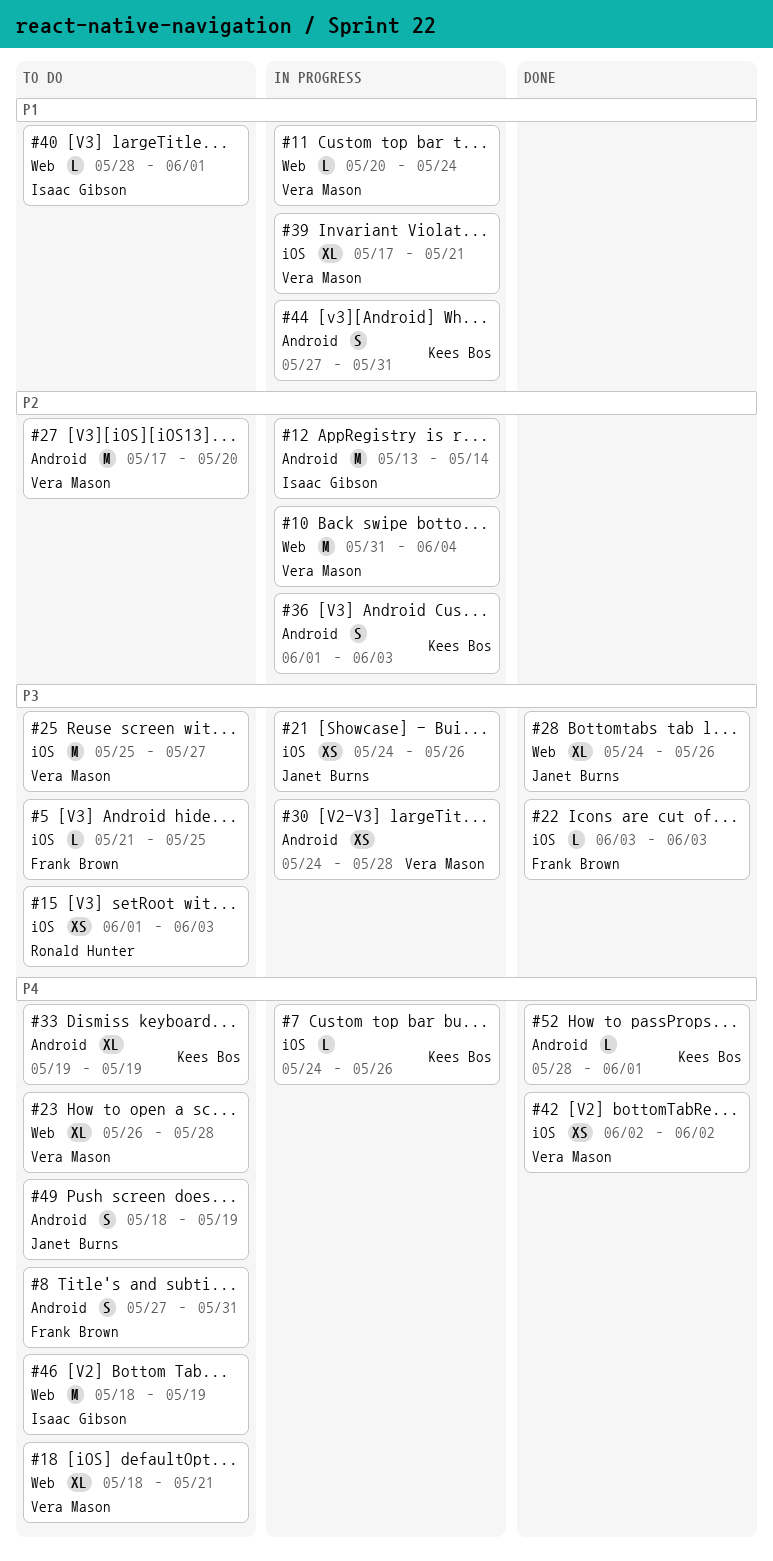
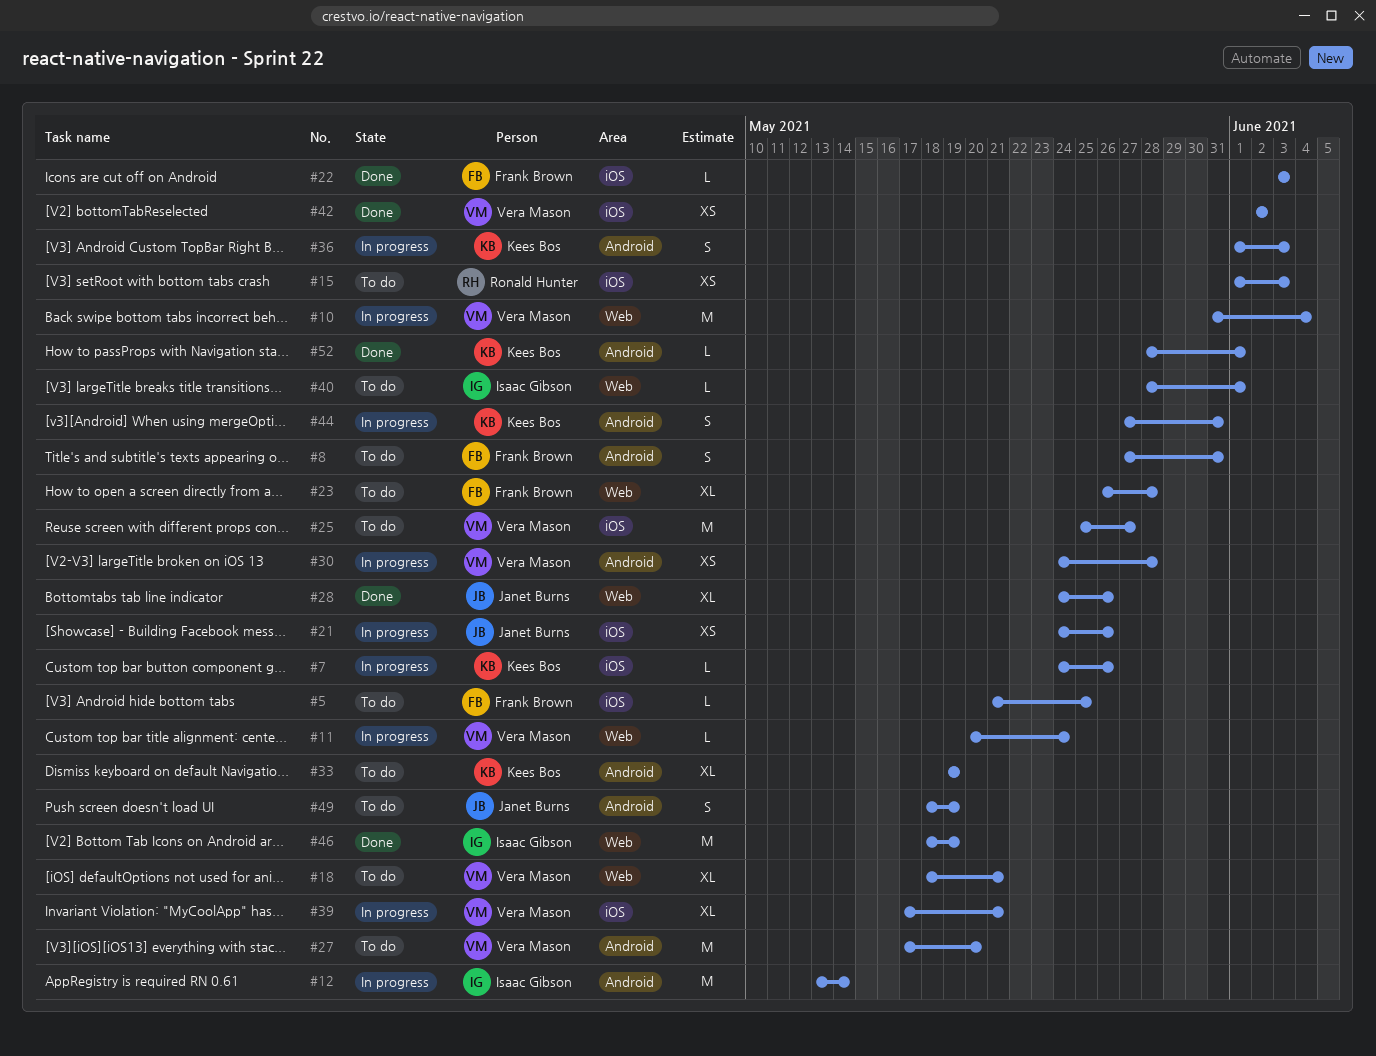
#23, owner: Vera Mason -> Frank Brown
#46, status: To do -> Done

